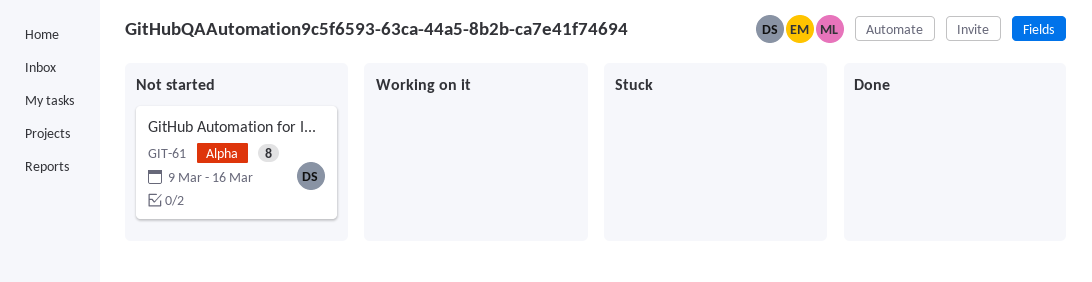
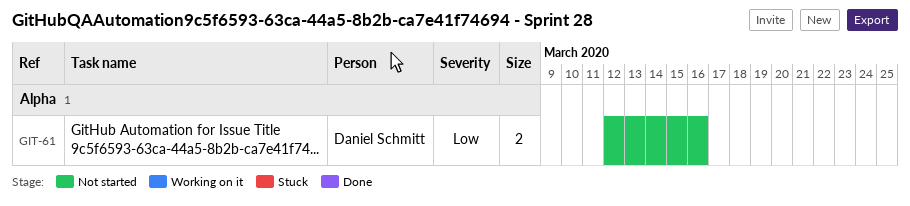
GIT-61, estimate: 8 -> 2
GIT-61, start: Mar 9 -> Mar 12

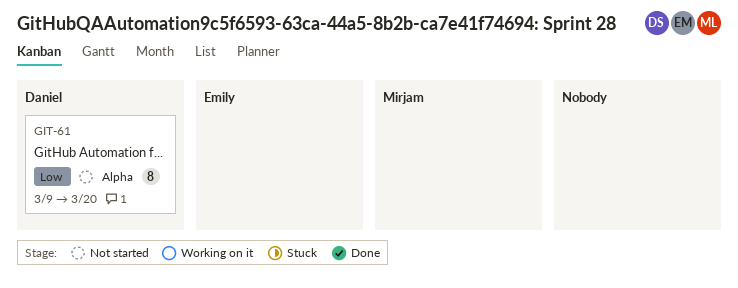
GIT-61, estimate: 2 -> 8
GIT-61, start: Mar 12 -> Mar 9
GIT-61, due: Mar 16 -> Mar 20

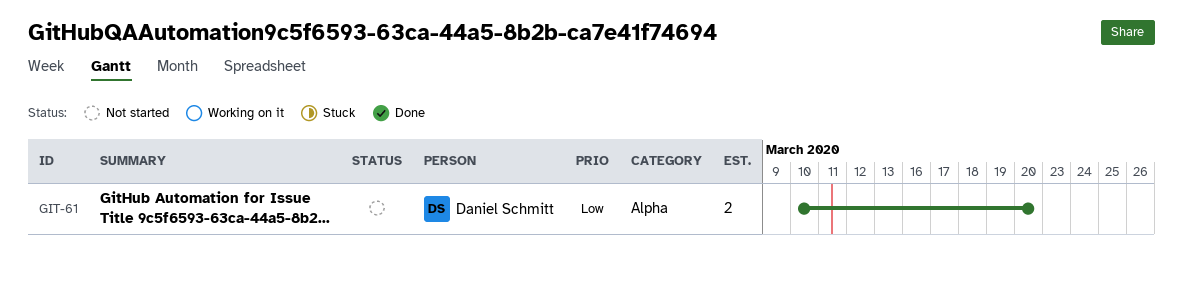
GIT-61, estimate: 8 -> 2
GIT-61, start: Mar 9 -> Mar 10

